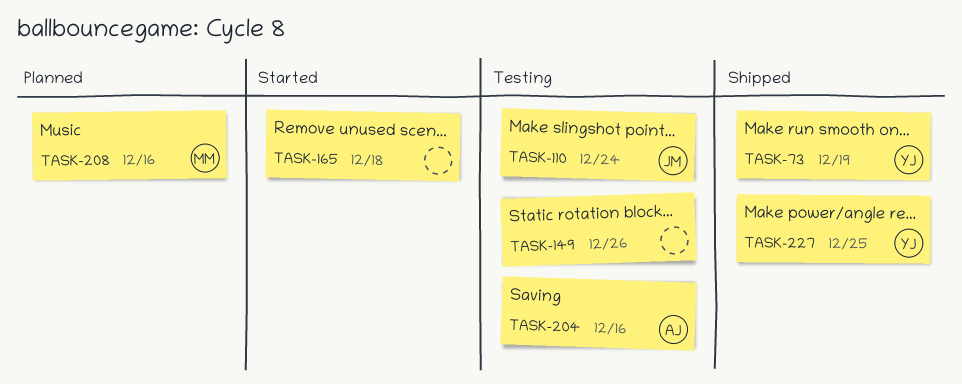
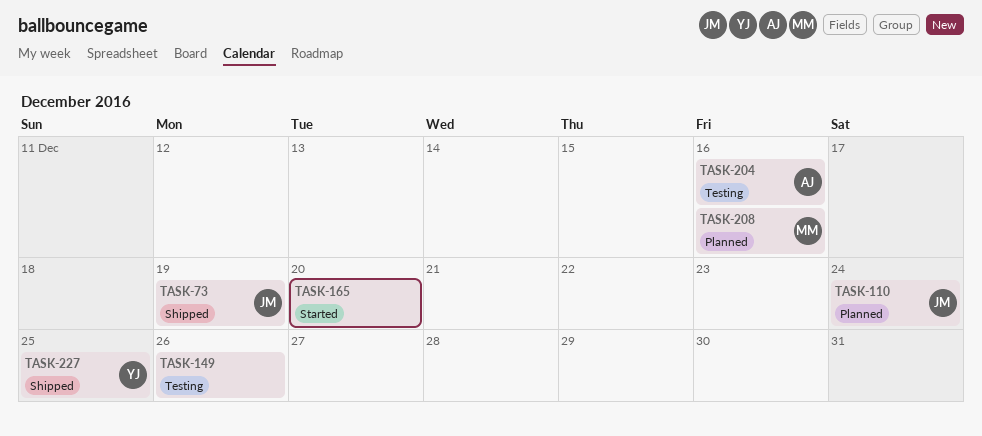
TASK-73, owner: YJ -> JM
TASK-110, status: Testing -> Planned
TASK-165, due: Dec 18 -> Dec 20

